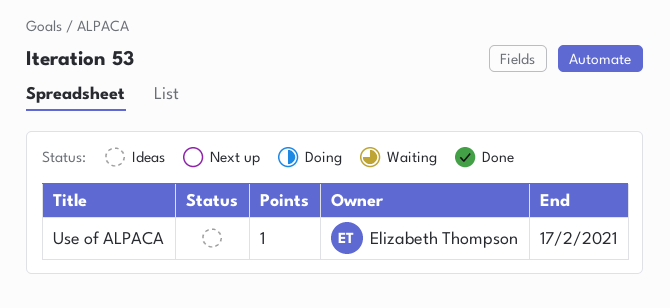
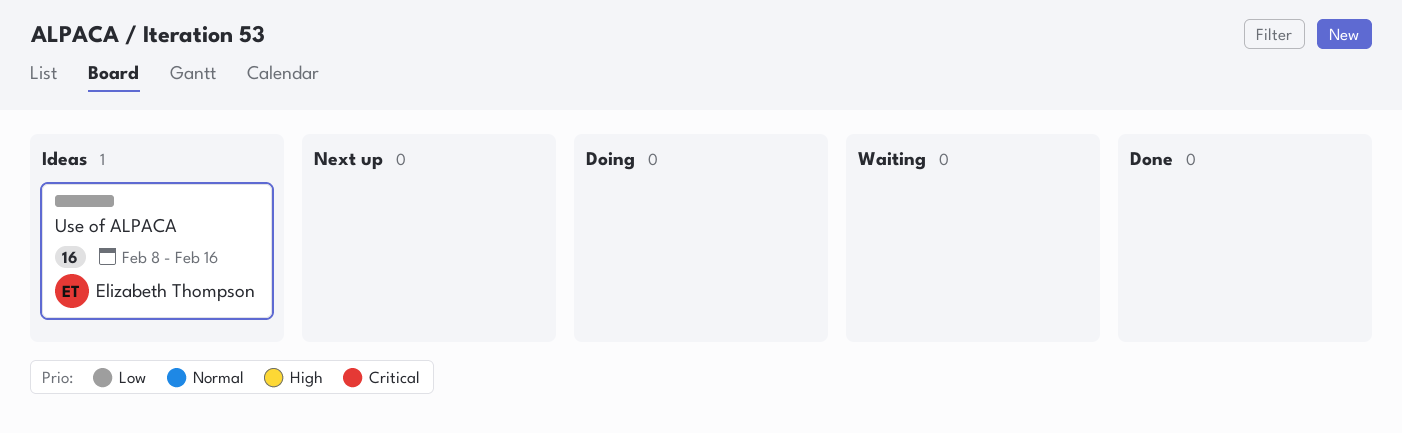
Use of ALPACA, estimate: 1 -> 16
Use of ALPACA, due: Feb 17 -> Feb 16

